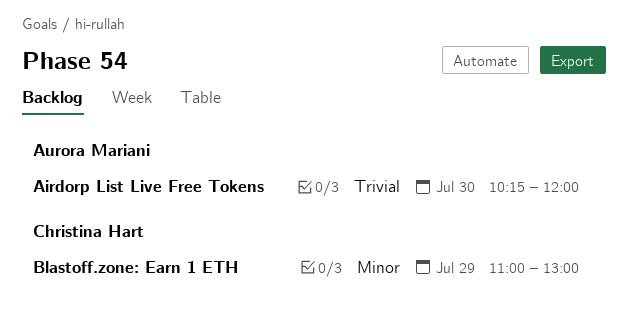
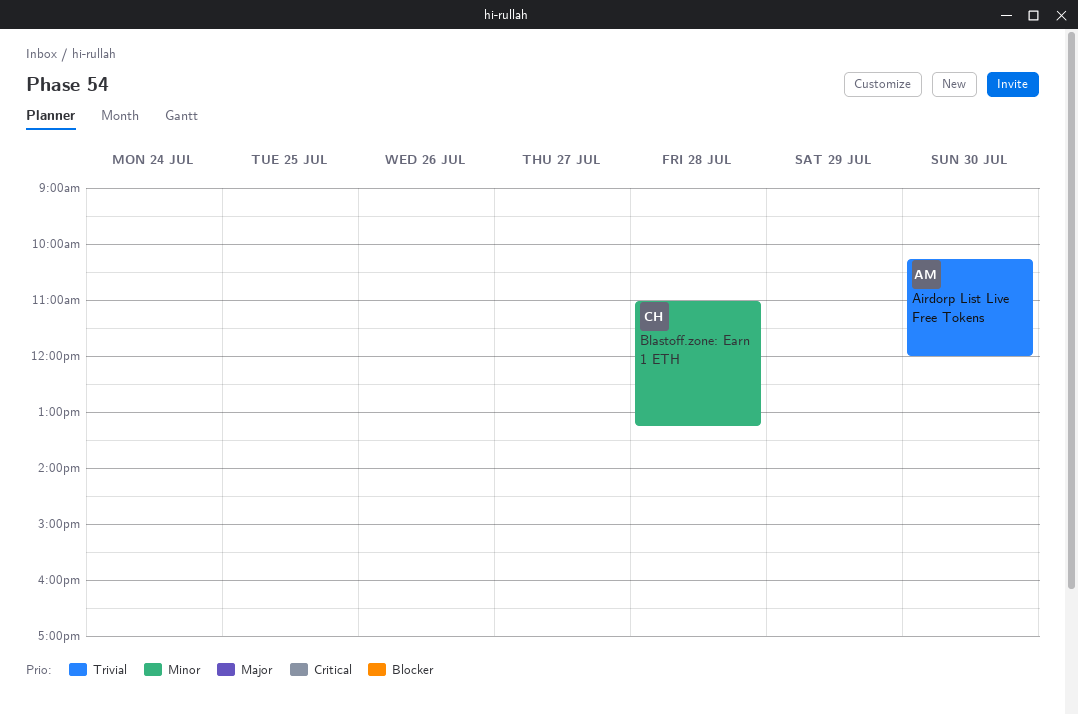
Blastoff.zone: Earn 1 ETH, day: Jul 29 -> Jul 28
Blastoff.zone: Earn 1 ETH, ends: 13:00 -> 13:15

